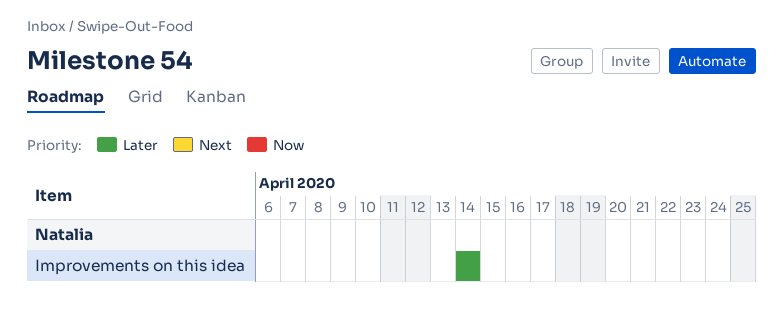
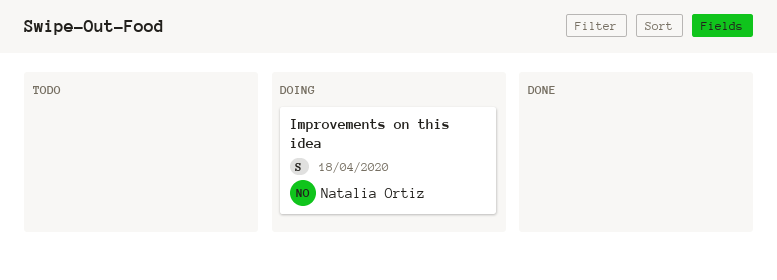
Improvements on this idea, due: Apr 14 -> Apr 18

